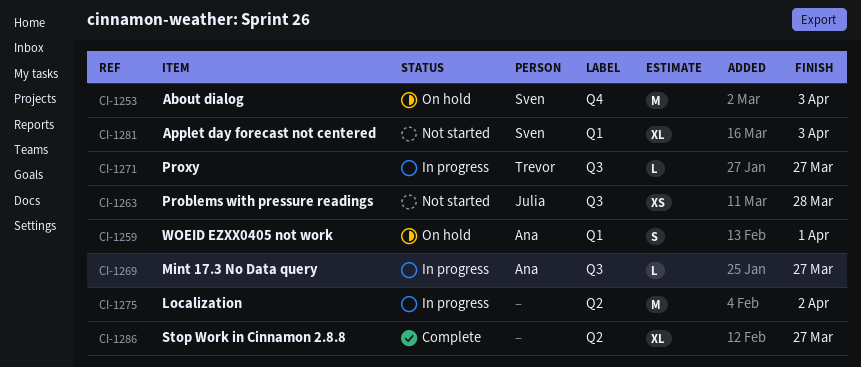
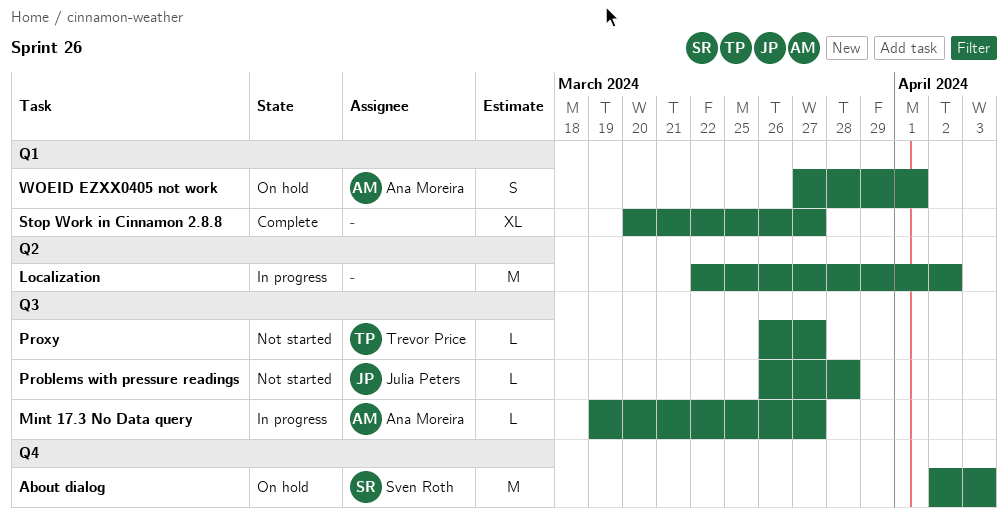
Applet day forecast not centered: present -> none
Problems with pressure readings, estimate: XS -> L
Proxy, status: In progress -> Not started
Stop Work in Cinnamon 2.8.8, label: Q2 -> Q1

